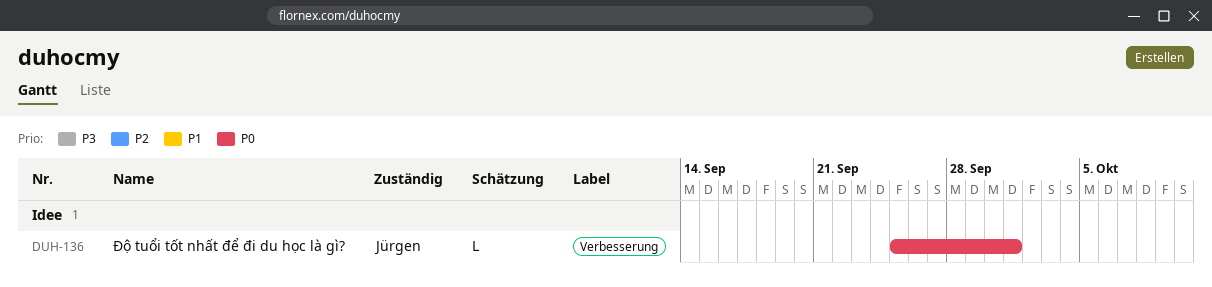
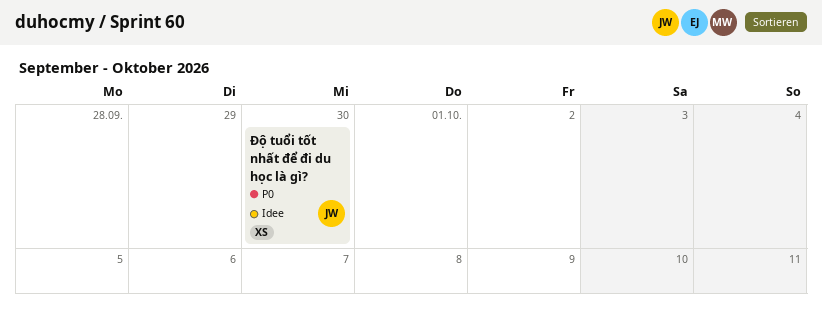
Độ tuổi tốt nhất để đi du học là gì?, estimate: L -> XS
Độ tuổi tốt nhất để đi du học là gì?, due: Oct 1 -> Sep 30

